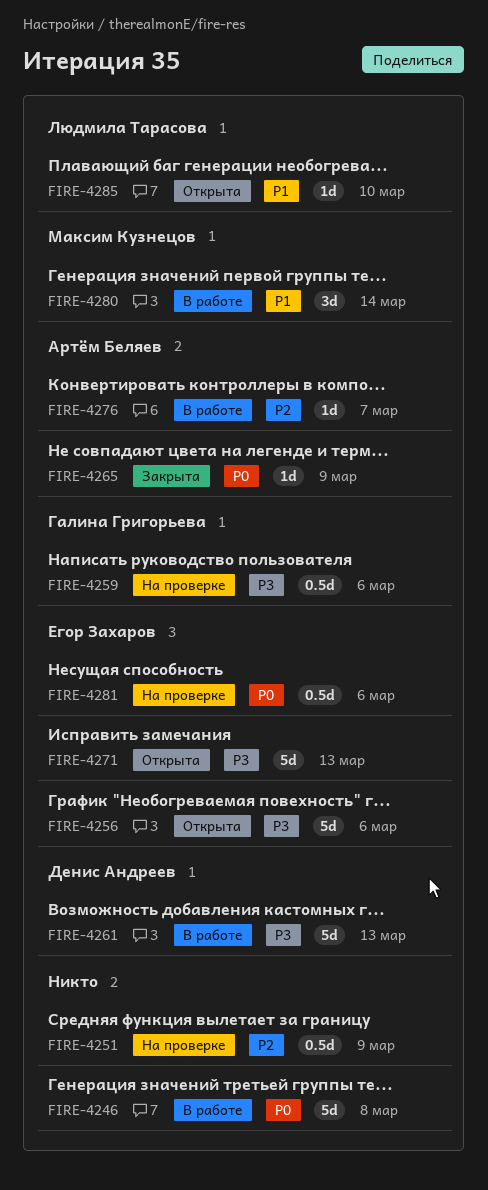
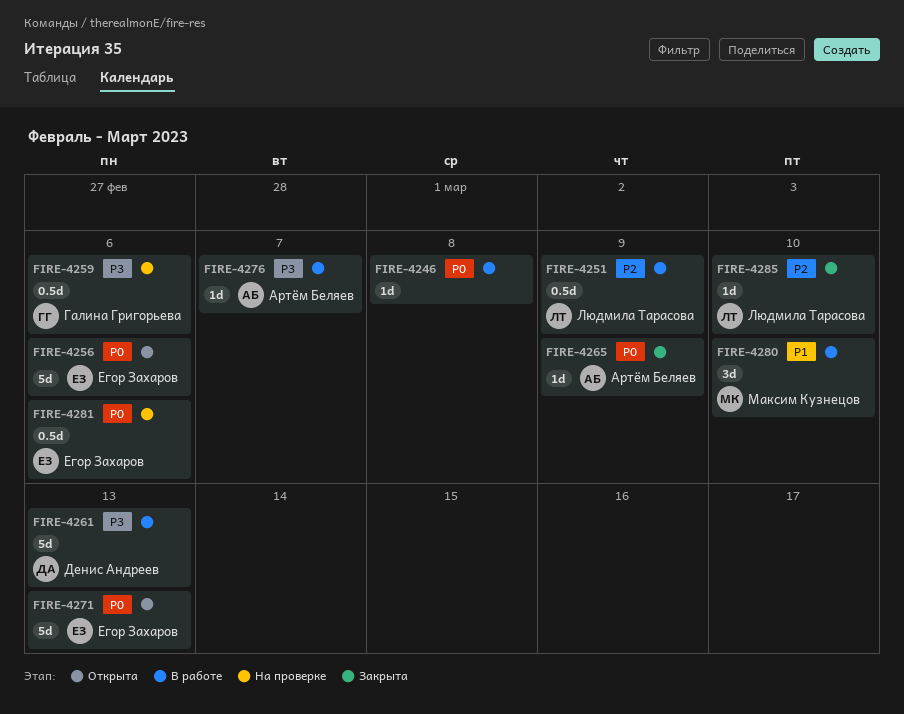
FIRE-4246, estimate: 5d -> 1d
FIRE-4251, status: На проверке -> В работе
FIRE-4251, owner: none -> Людмила Тарасова
FIRE-4256, priority: P3 -> P0
FIRE-4271, priority: P3 -> P0
FIRE-4276, priority: P2 -> P3
FIRE-4280, due: Mar 14 -> Mar 10
FIRE-4285, status: Открыта -> Закрыта
FIRE-4285, priority: P1 -> P2

